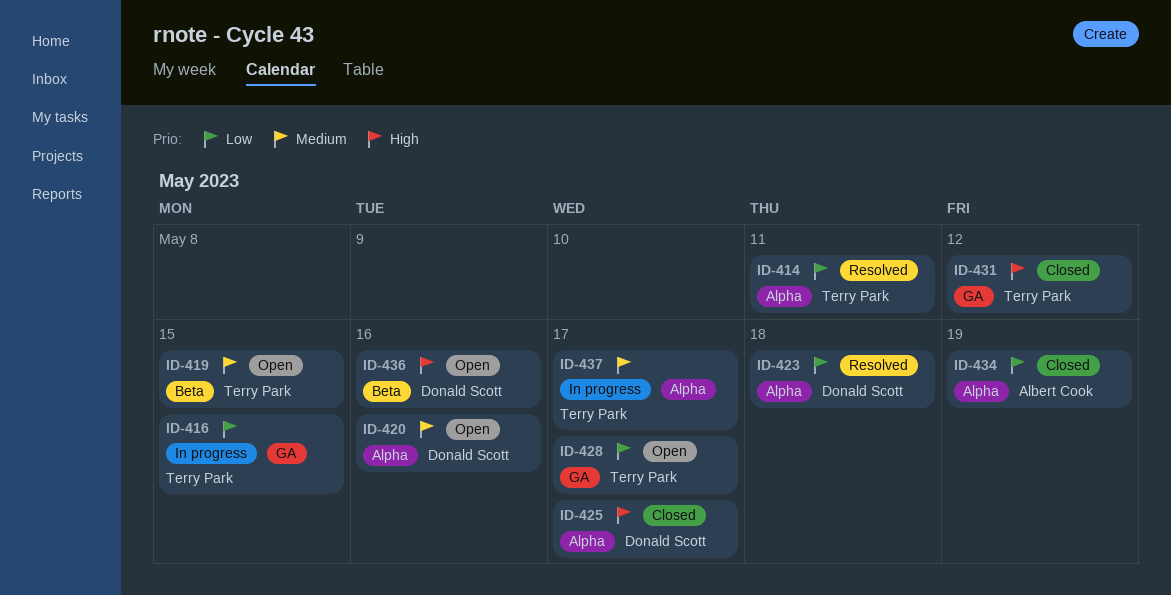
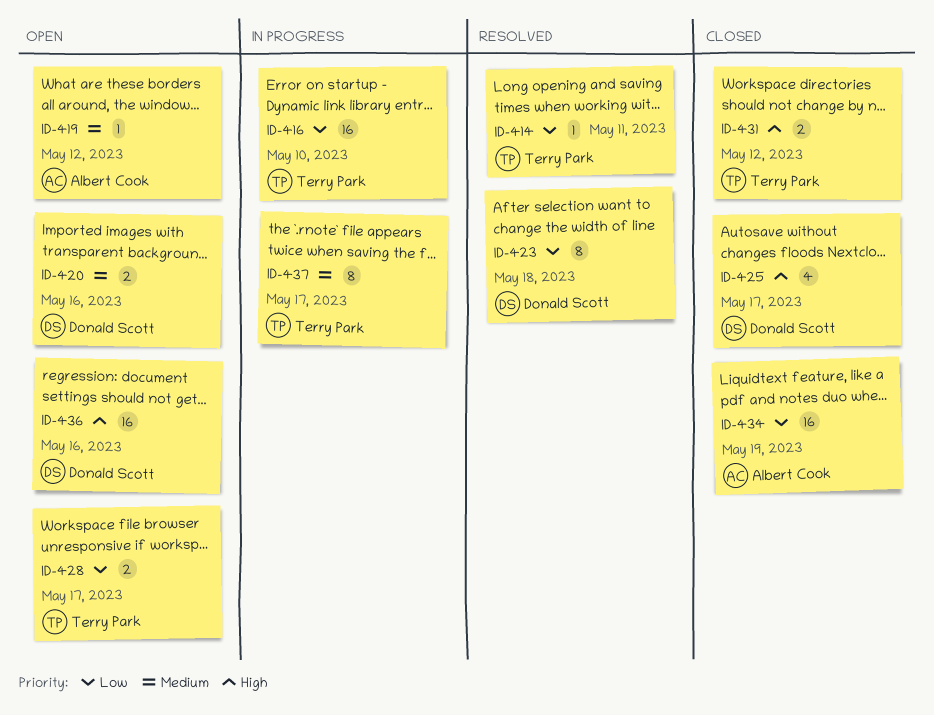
ID-416, due: May 15 -> May 10
ID-419, owner: Terry Park -> Albert Cook
ID-419, due: May 15 -> May 12

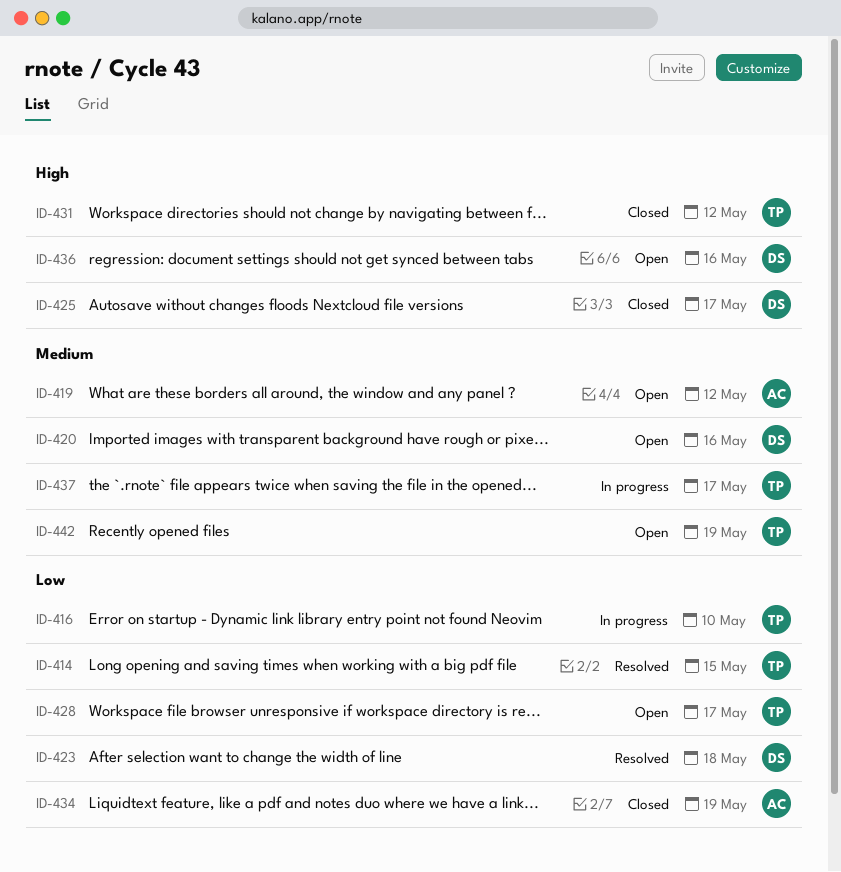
ID-414, due: May 11 -> May 15
ID-442: none -> present

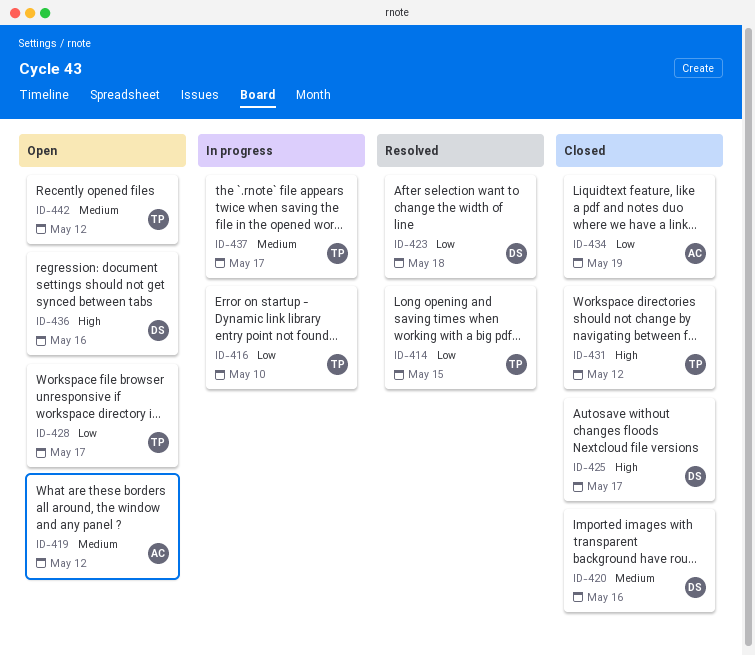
ID-420, status: Open -> Closed
ID-442, due: May 19 -> May 12

